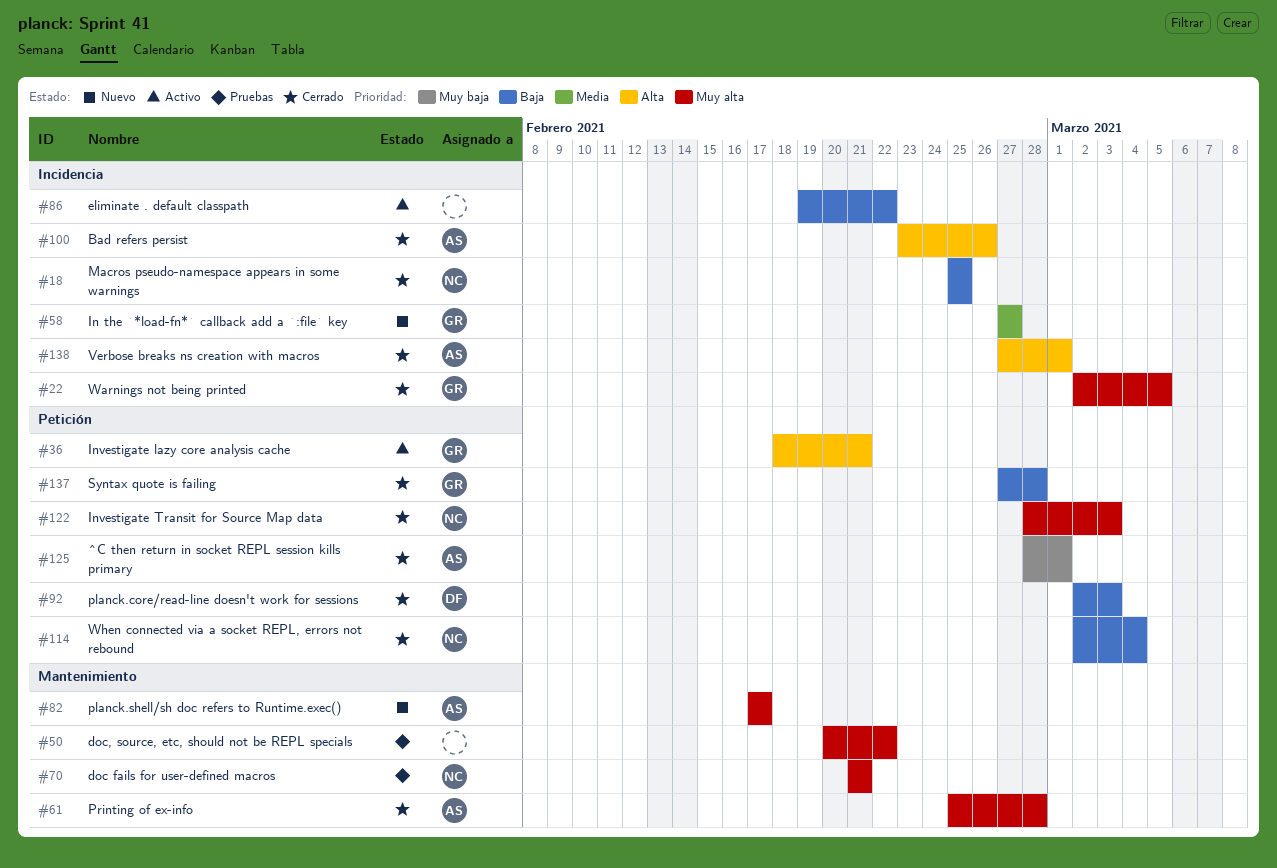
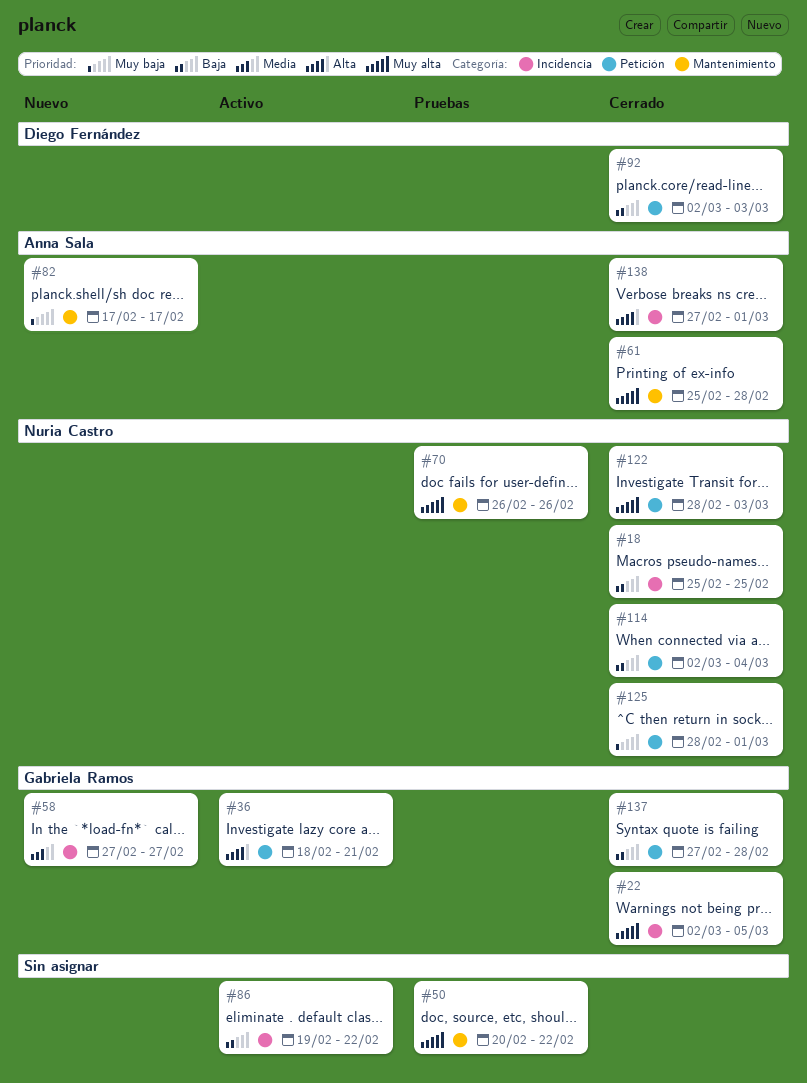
#70, start: Feb 21 -> Feb 26
#70, due: Feb 21 -> Feb 26
#82, priority: Muy alta -> Muy baja
#100: present -> none
#125, owner: Anna Sala -> Nuria Castro

